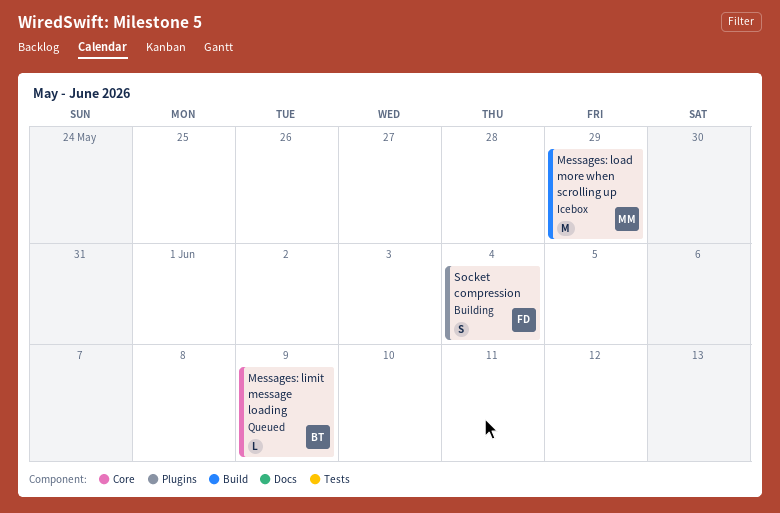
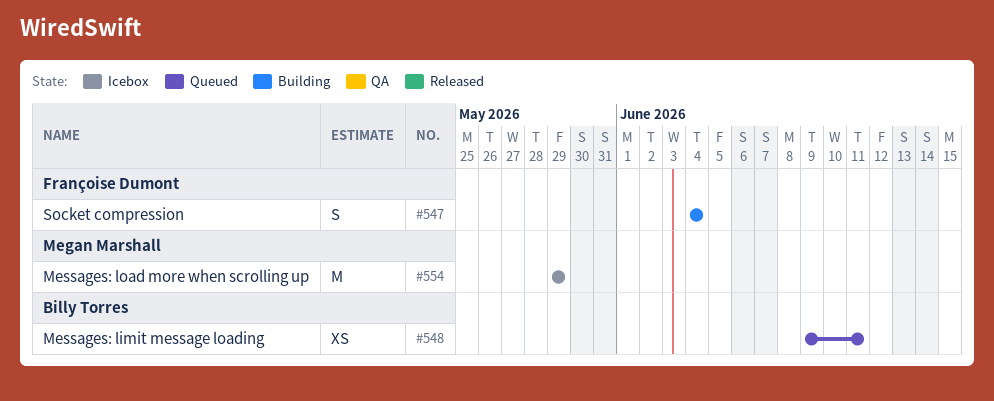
Messages: limit message loading, estimate: L -> XS
Messages: limit message loading, due: Jun 9 -> Jun 11

